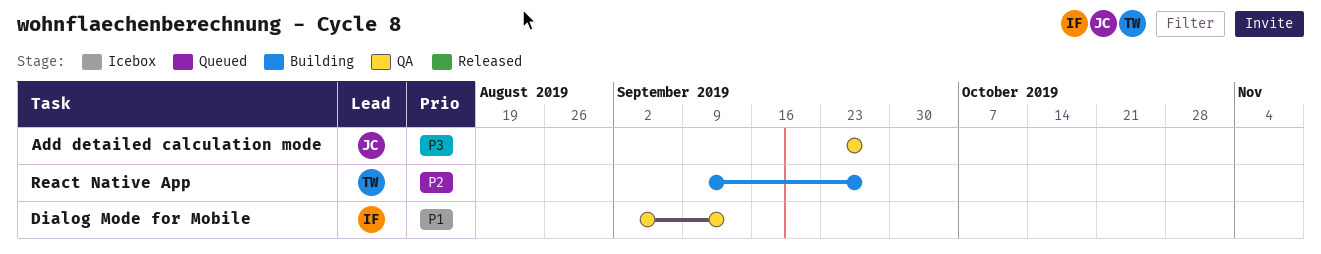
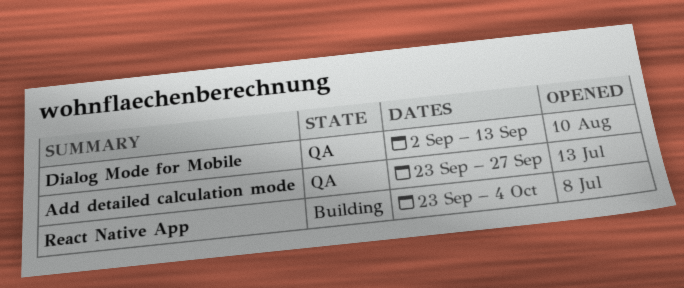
React Native App, start: Sep 9 -> Sep 23
React Native App, due: Sep 27 -> Oct 4

